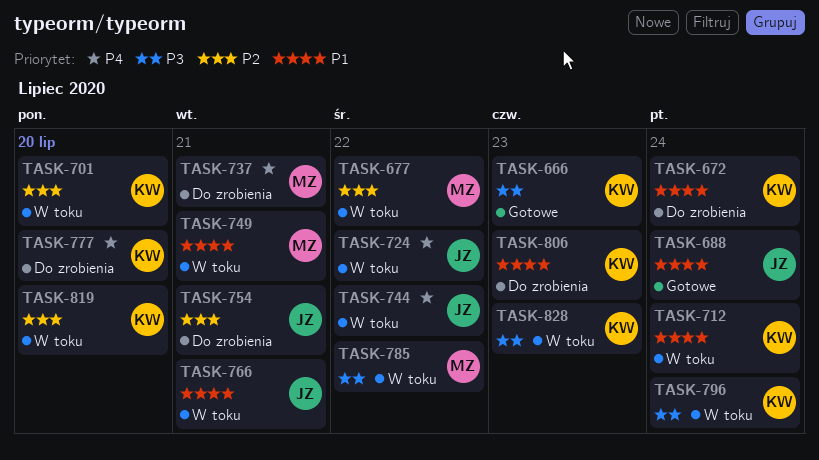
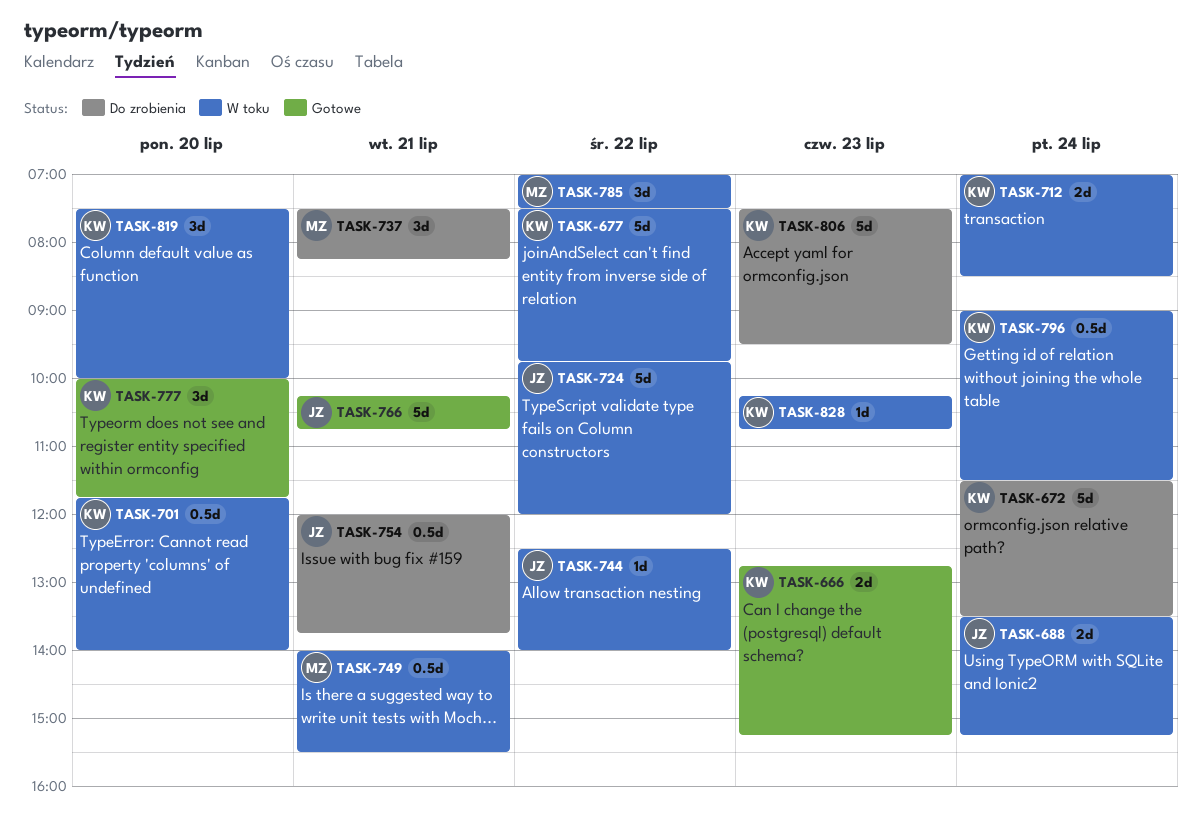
TASK-677, owner: MZ -> KW
TASK-688, status: Gotowe -> W toku
TASK-766, status: W toku -> Gotowe
TASK-777, status: Do zrobienia -> Gotowe

